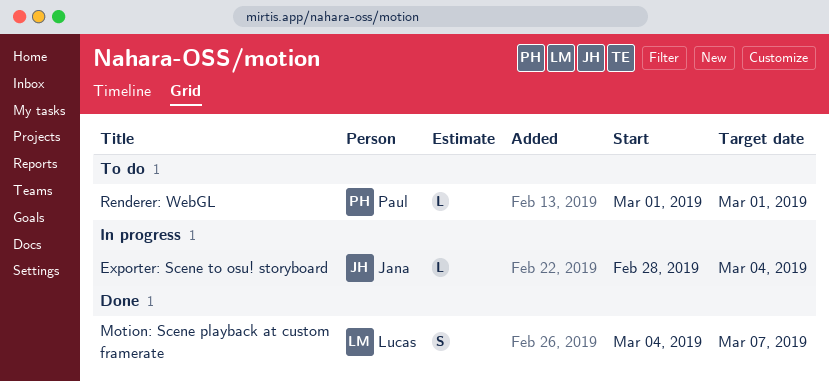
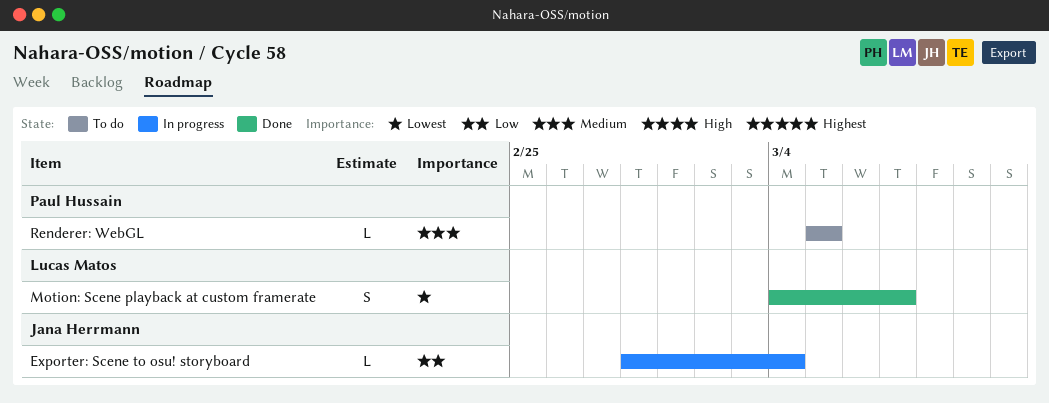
Renderer: WebGL, start: Mar 1 -> Mar 5
Renderer: WebGL, due: Mar 1 -> Mar 5

